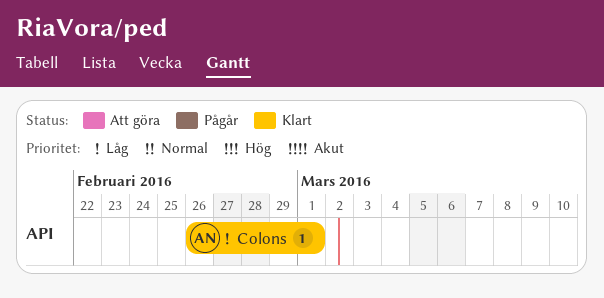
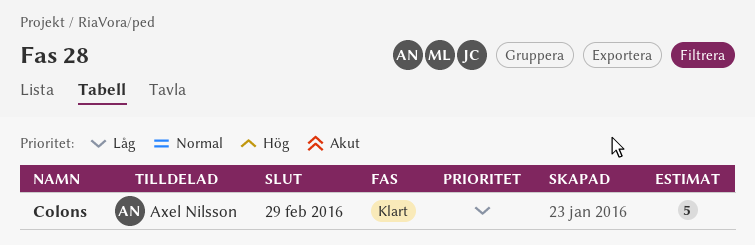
Colons, estimate: 1 -> 5
Colons, due: Mar 1 -> Feb 29

